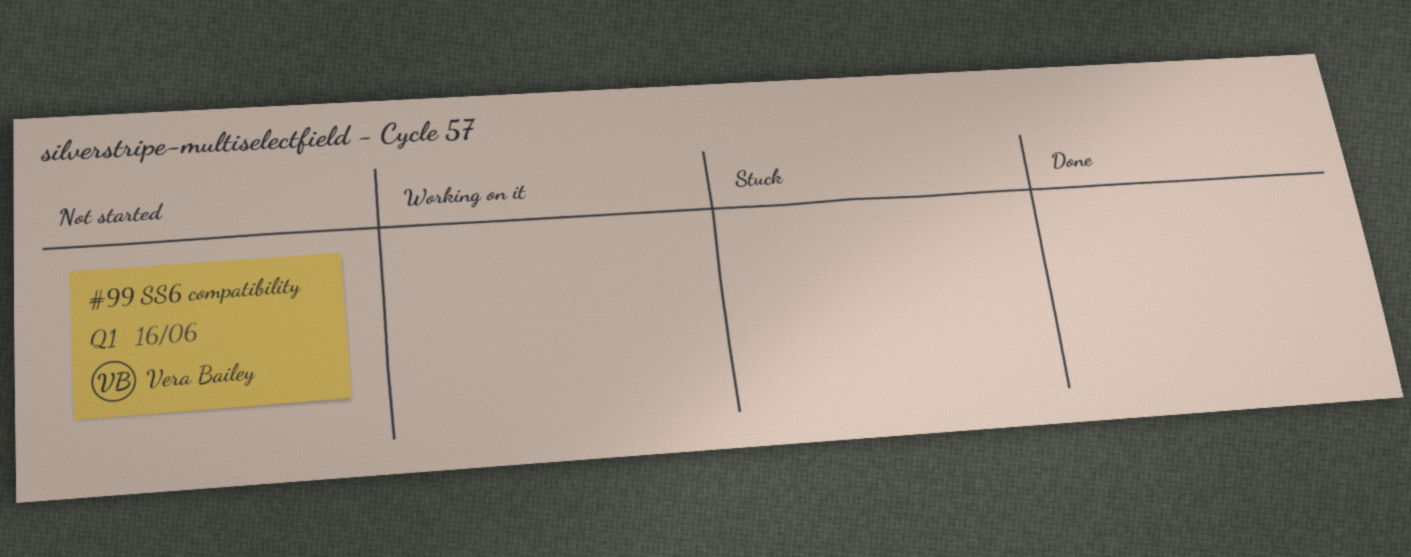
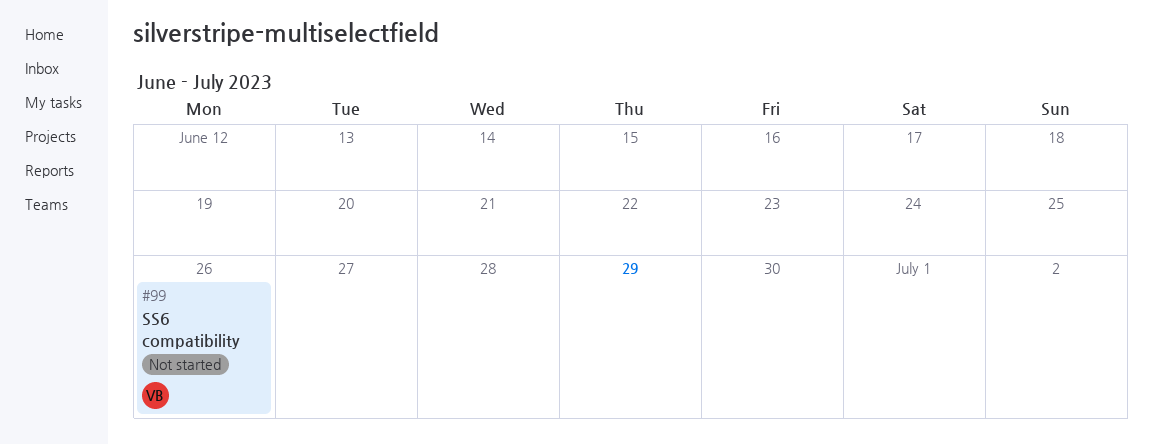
#99, due: Jun 16 -> Jun 26

